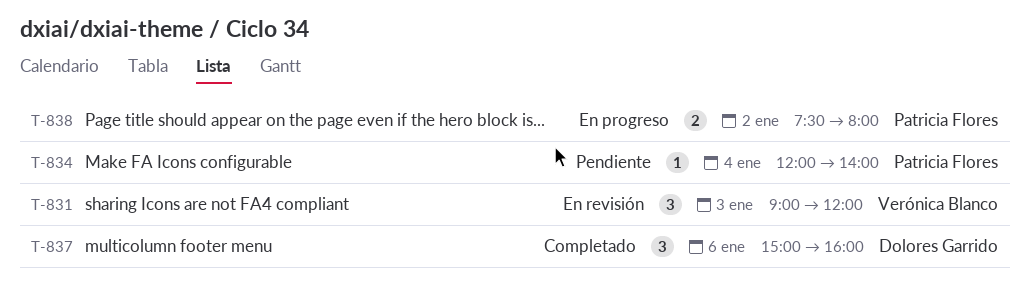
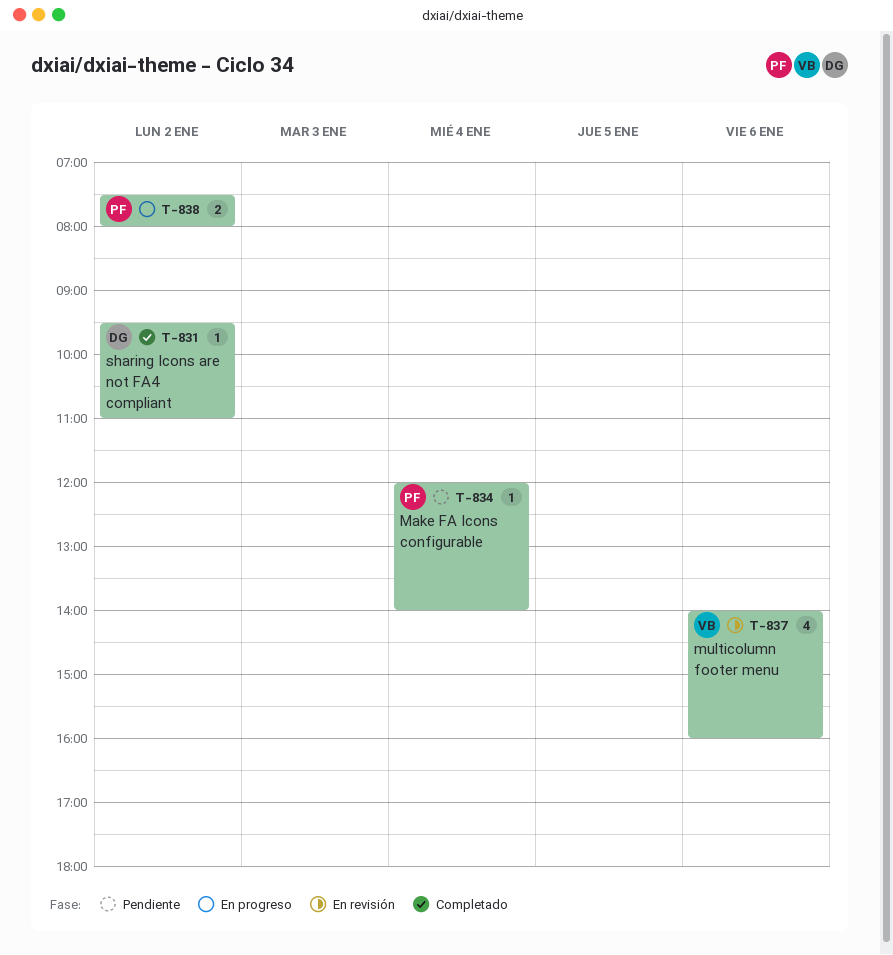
T-831, status: En revisión -> Completado
T-831, owner: Verónica Blanco -> Dolores Garrido
T-831, estimate: 3 -> 1
T-831, day: Jan 3 -> Jan 2
T-831, begins: 09:00 -> 09:30
T-831, ends: 12:00 -> 11:00
T-837, status: Completado -> En revisión
T-837, owner: Dolores Garrido -> Verónica Blanco
T-837, estimate: 3 -> 4
T-837, begins: 15:00 -> 14:00

